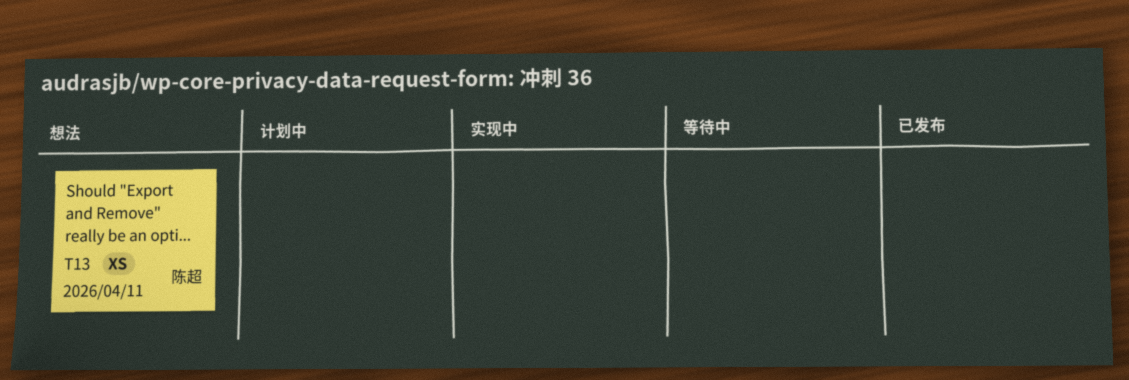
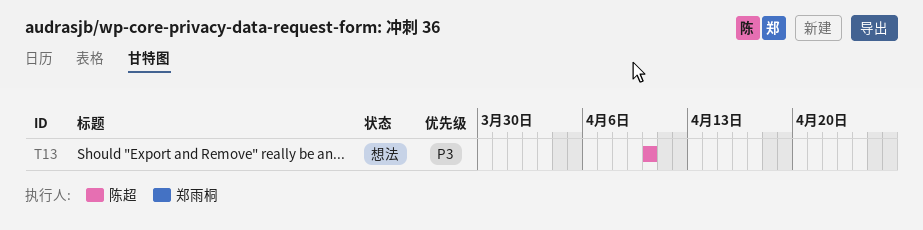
T13, due: Apr 11 -> Apr 10

